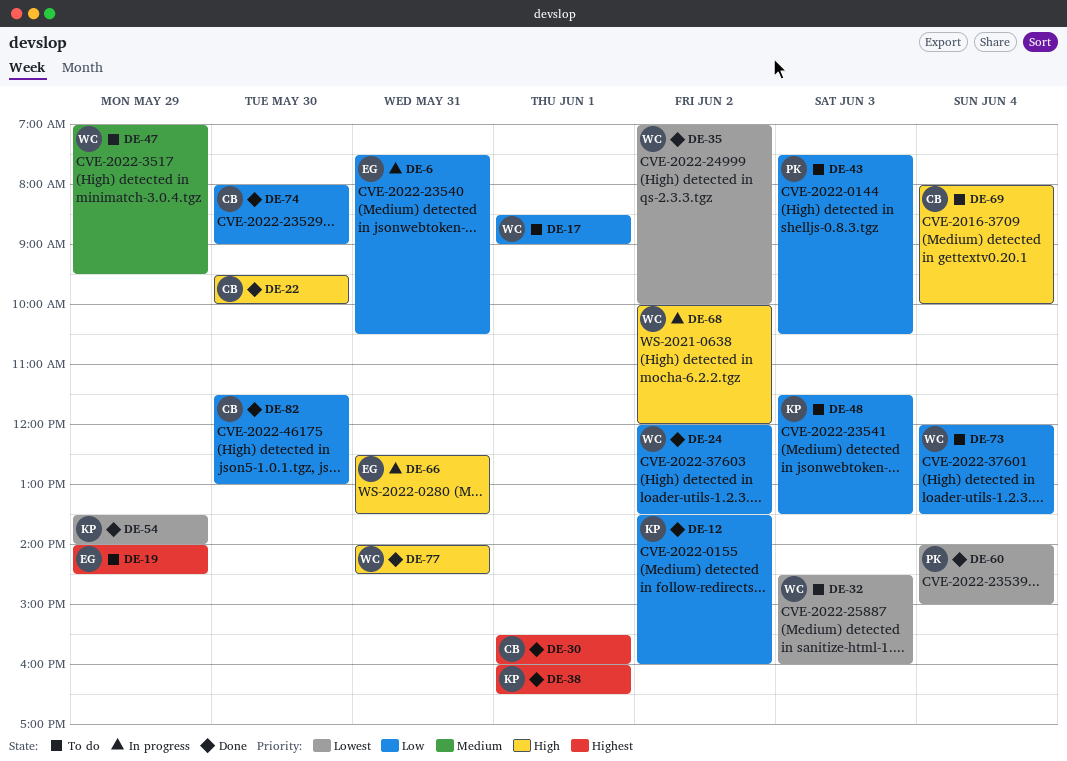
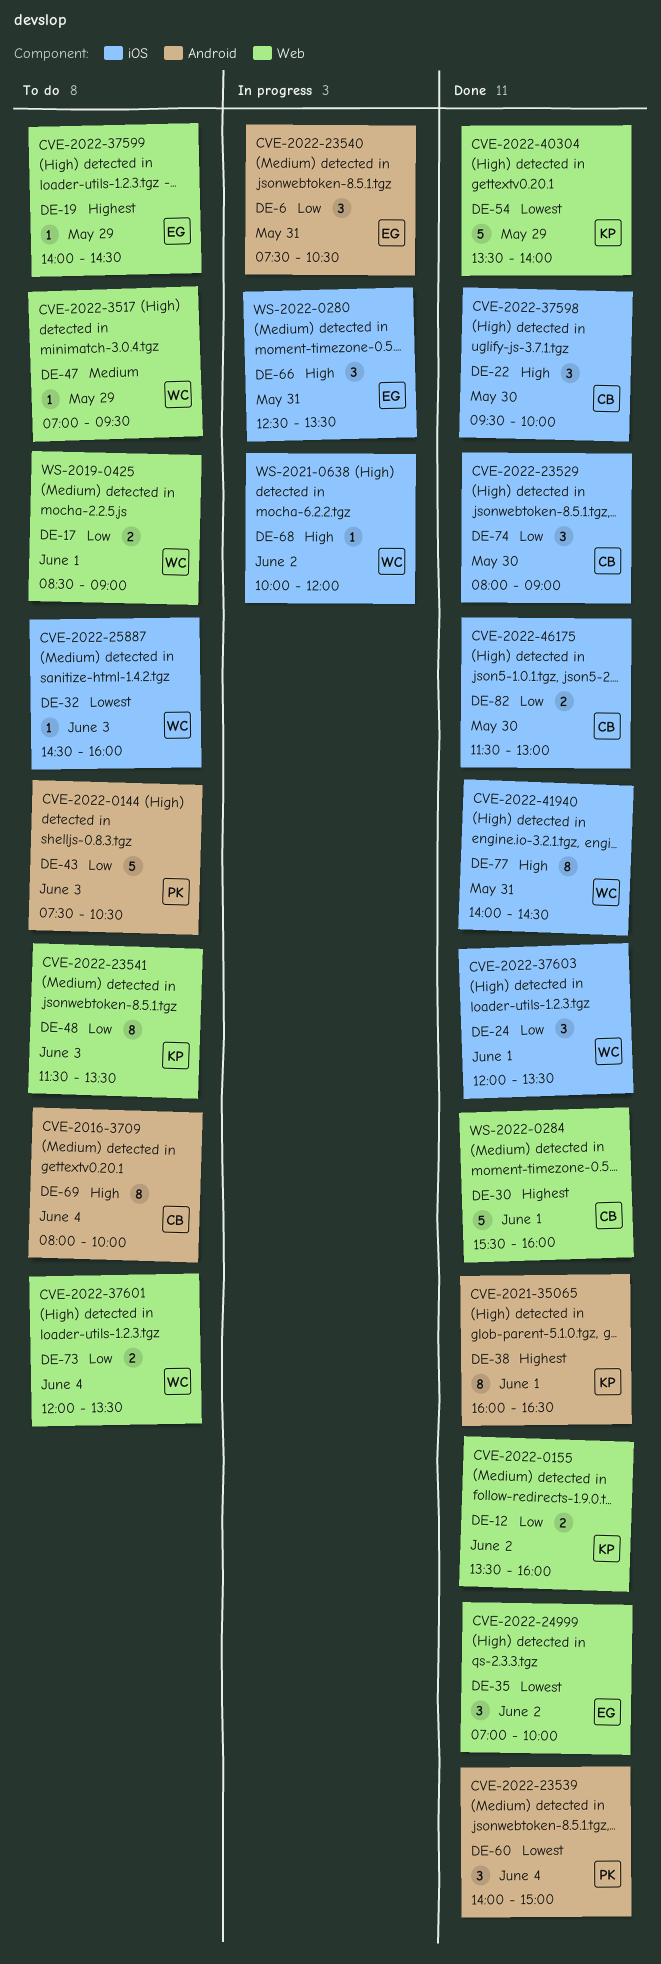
DE-24, day: Jun 2 -> Jun 1
DE-35, owner: WC -> EG

